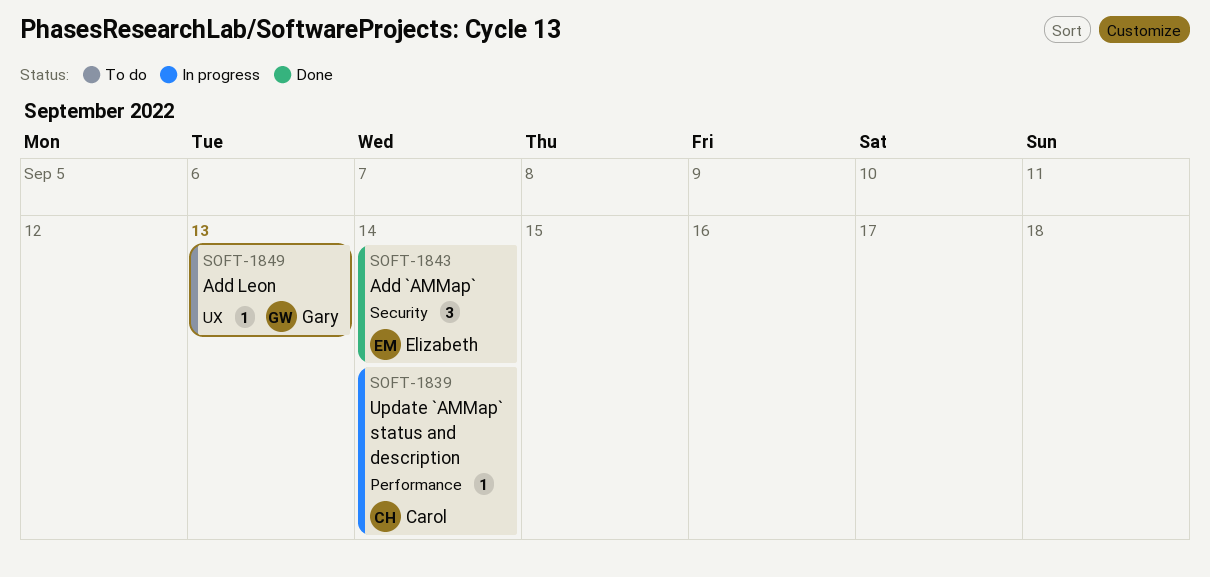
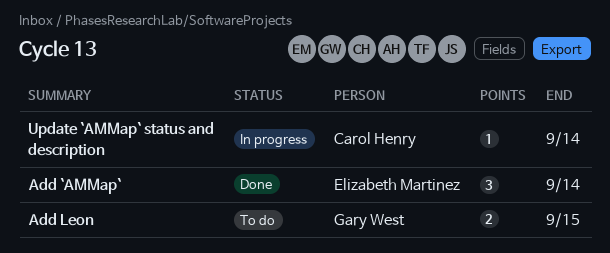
Add Leon, estimate: 1 -> 2
Add Leon, due: Sep 13 -> Sep 15

